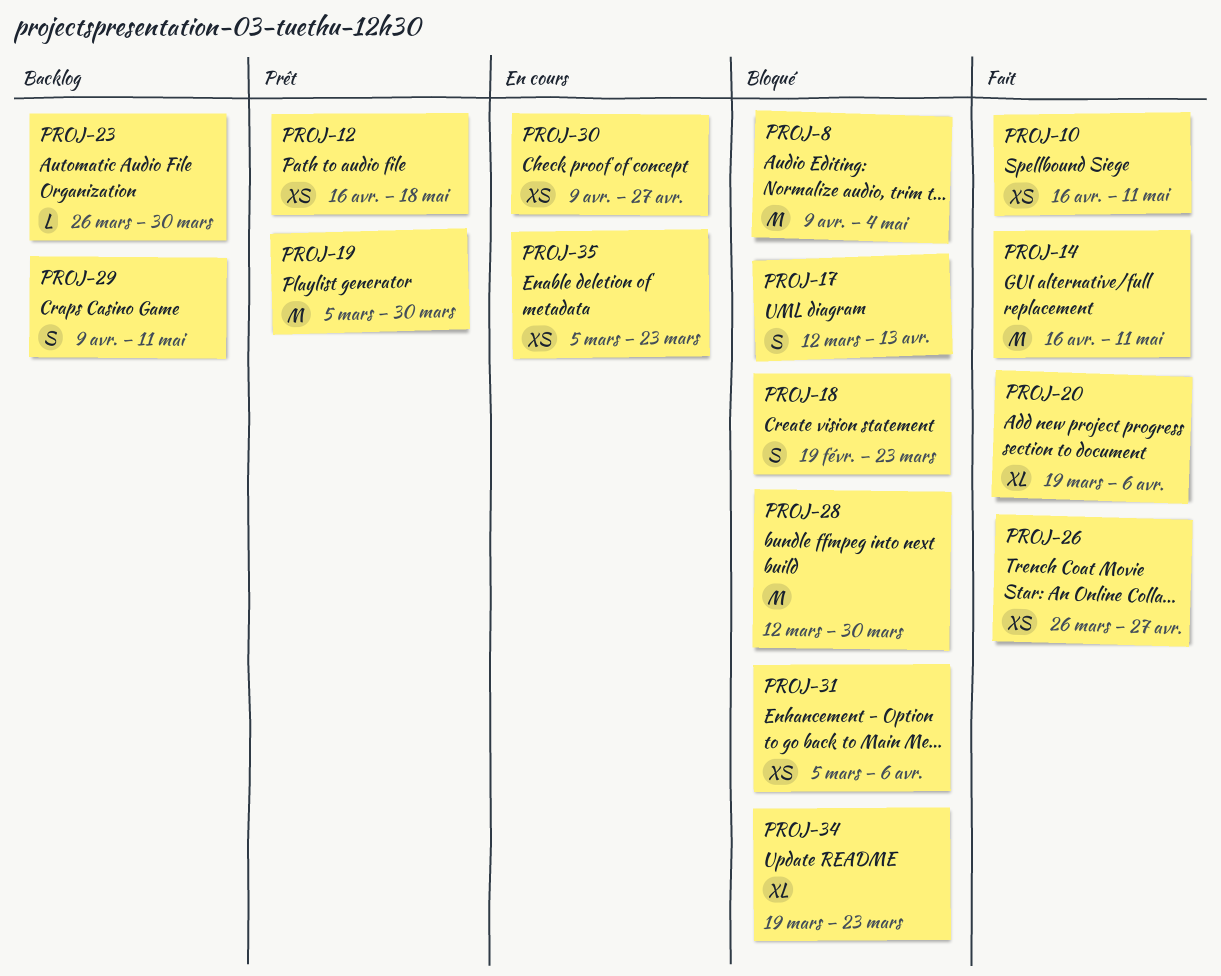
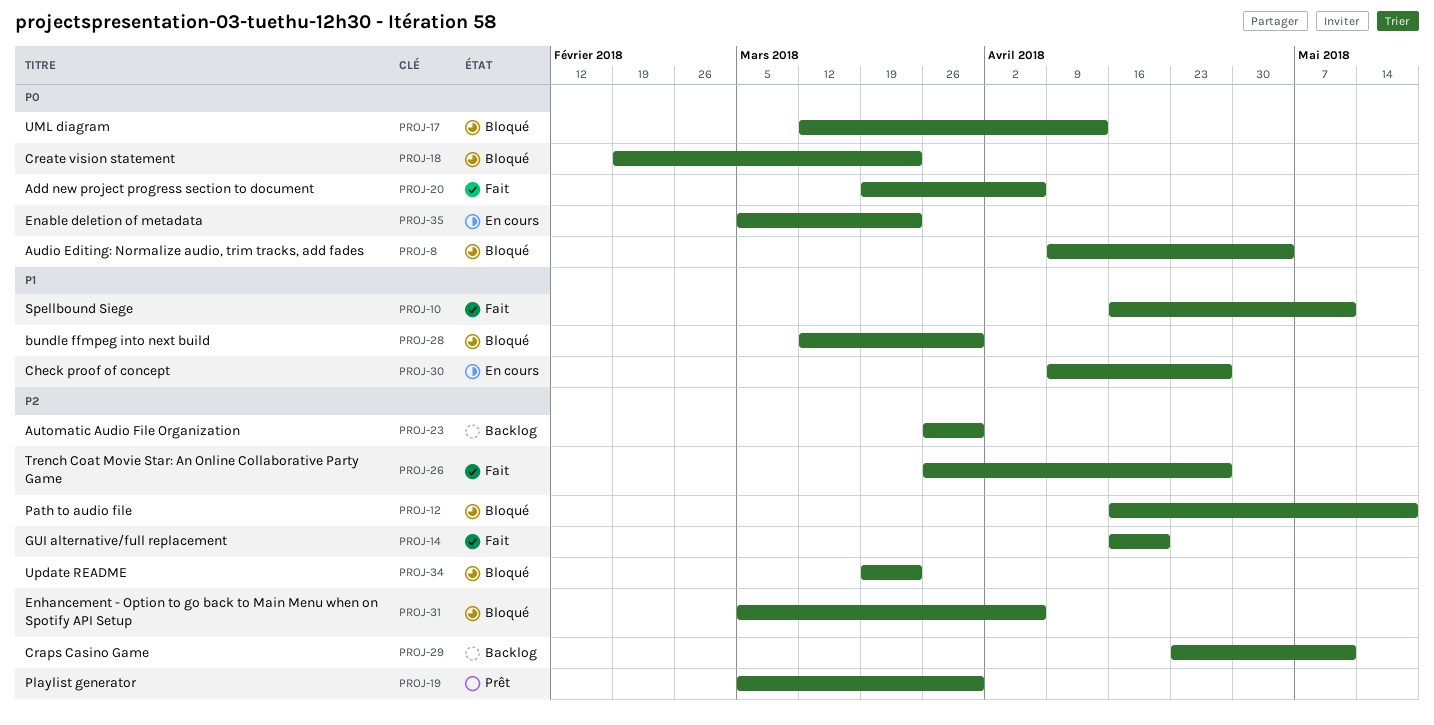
PROJ-12, status: Prêt -> Bloqué
PROJ-14, due: May 11 -> Apr 20
PROJ-29, start: Apr 9 -> Apr 23

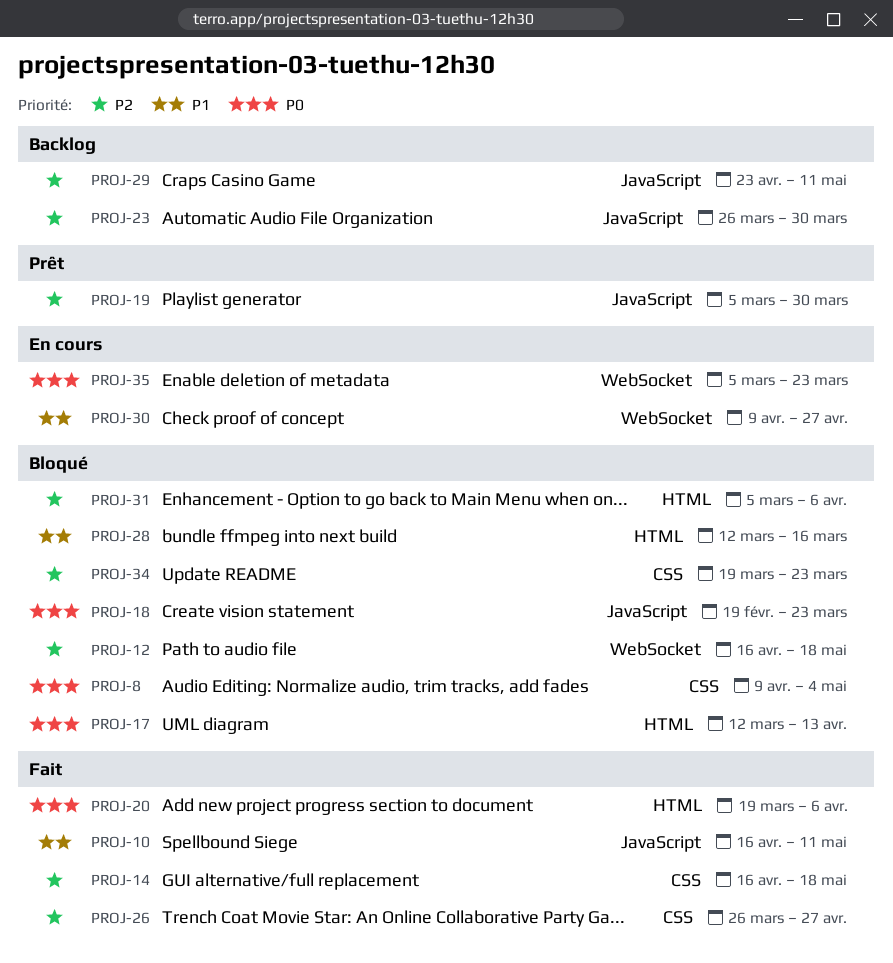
PROJ-14, due: Apr 20 -> May 18
PROJ-28, due: Mar 30 -> Mar 16

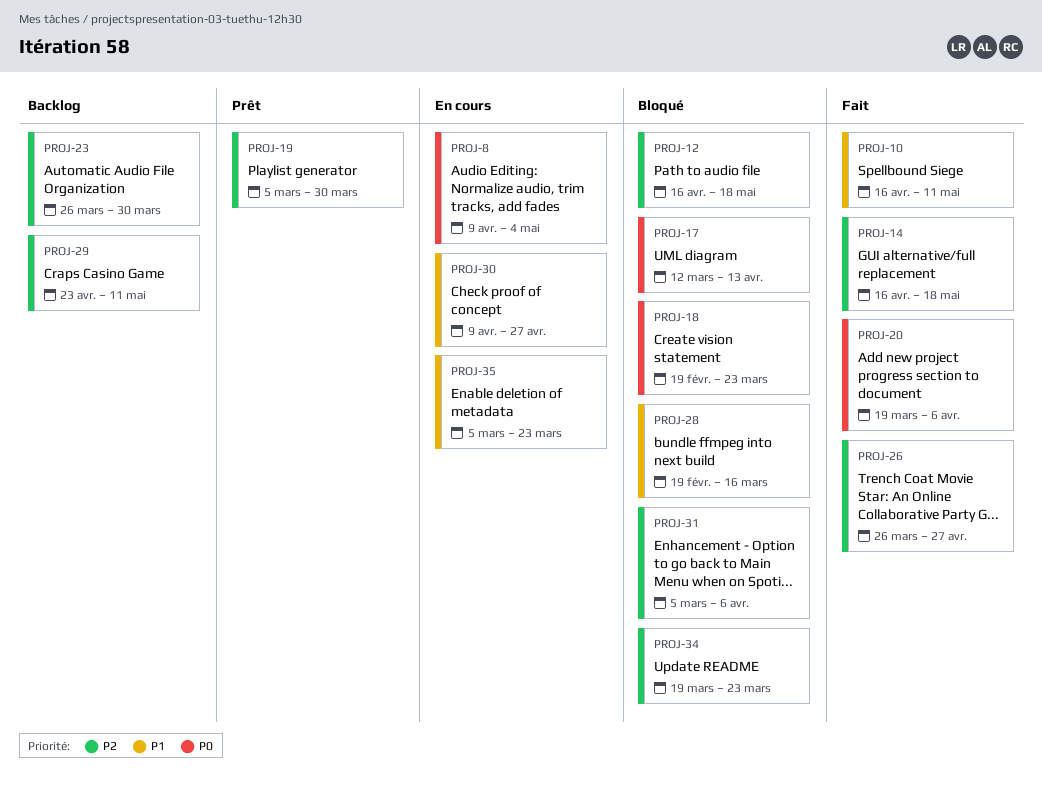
PROJ-8, status: Bloqué -> En cours
PROJ-28, start: Mar 12 -> Feb 19
PROJ-35, priority: P0 -> P1

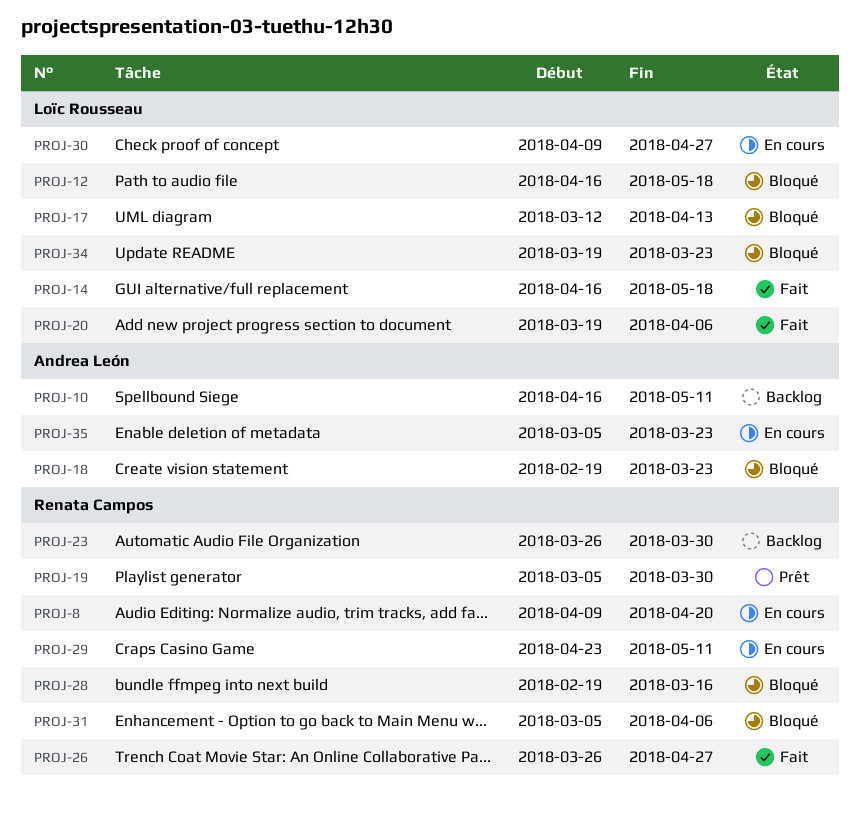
PROJ-8, due: May 4 -> Apr 20
PROJ-10, status: Fait -> Backlog
PROJ-29, status: Backlog -> En cours

